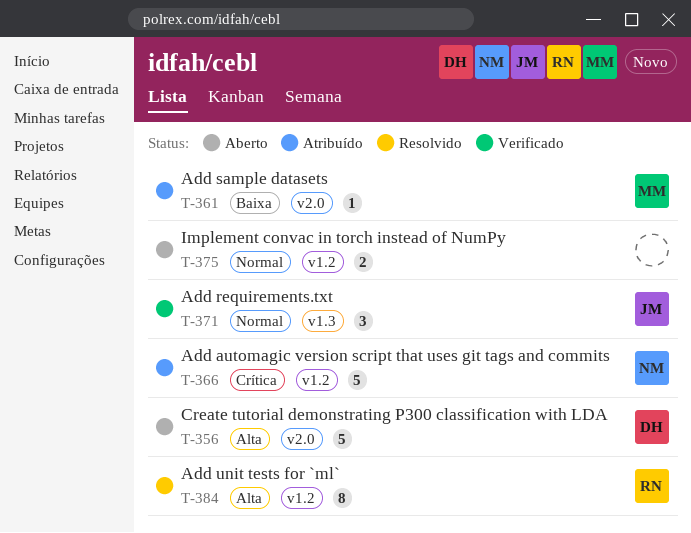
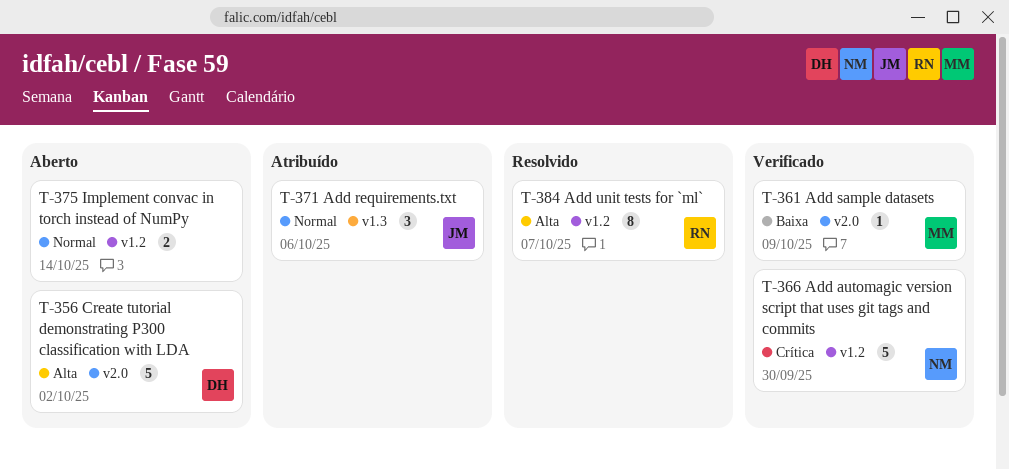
T-361, status: Atribuído -> Verificado
T-366, status: Atribuído -> Verificado
T-371, status: Verificado -> Atribuído

